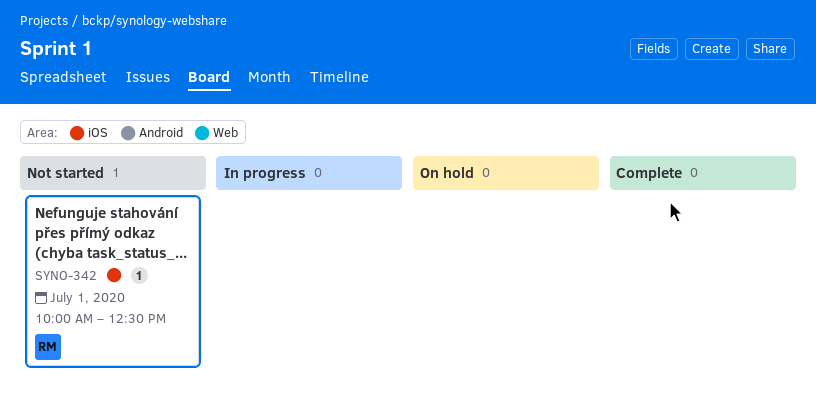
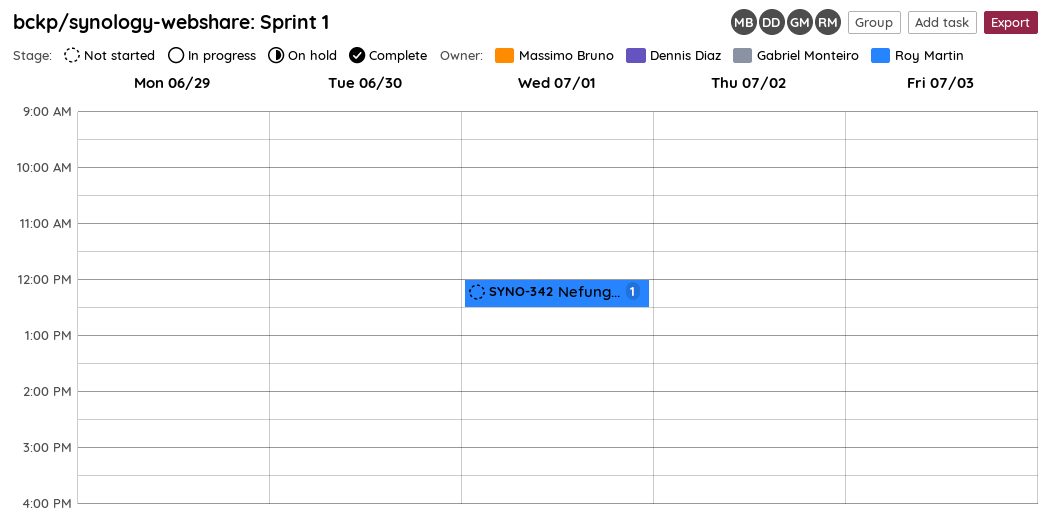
SYNO-342, begins: 10:00 -> 12:00

